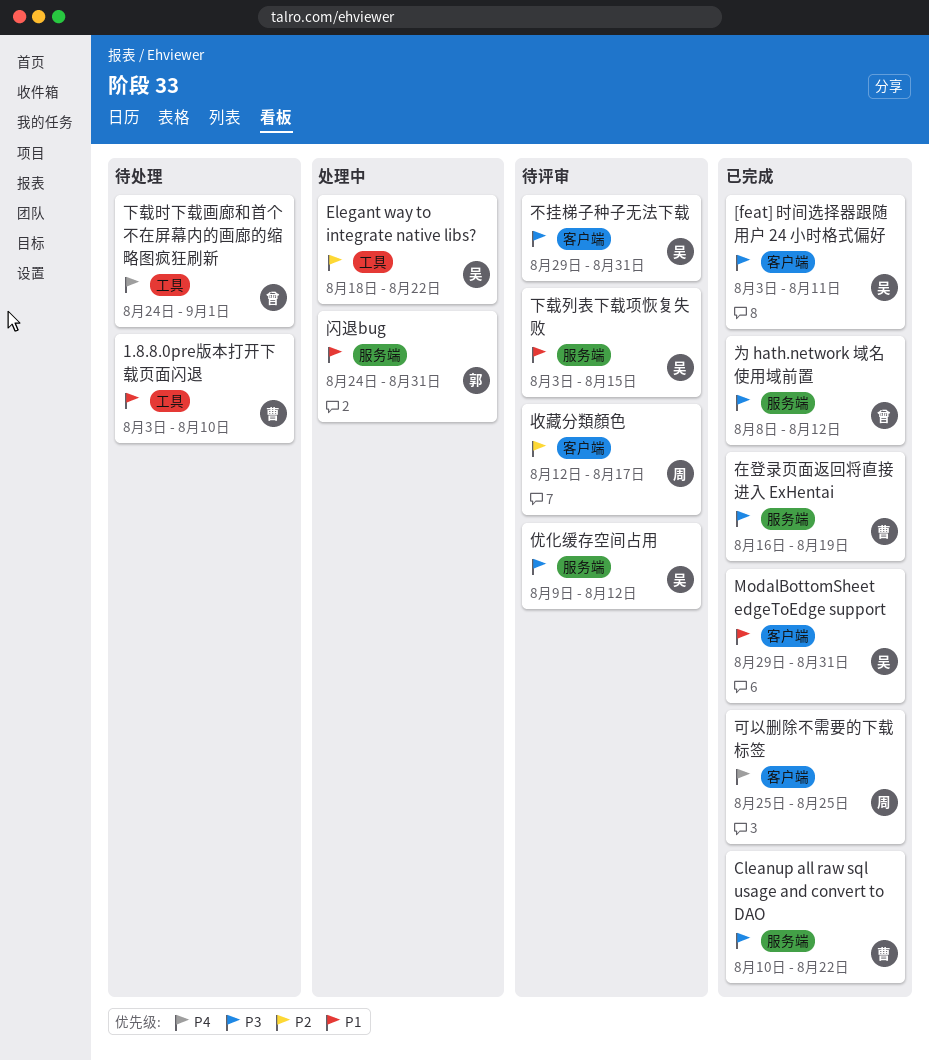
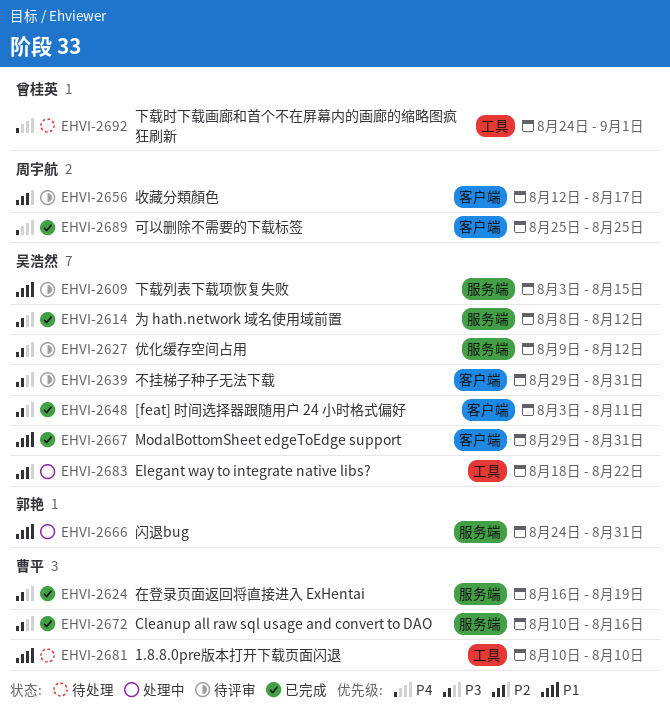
1.8.8.0pre版本打开下载页面闪退, start: Aug 3 -> Aug 10
Cleanup all raw sql usage and convert to DAO, due: Aug 22 -> Aug 16
为 hath.network 域名使用域前置, owner: 曾桂英 -> 吴浩然

